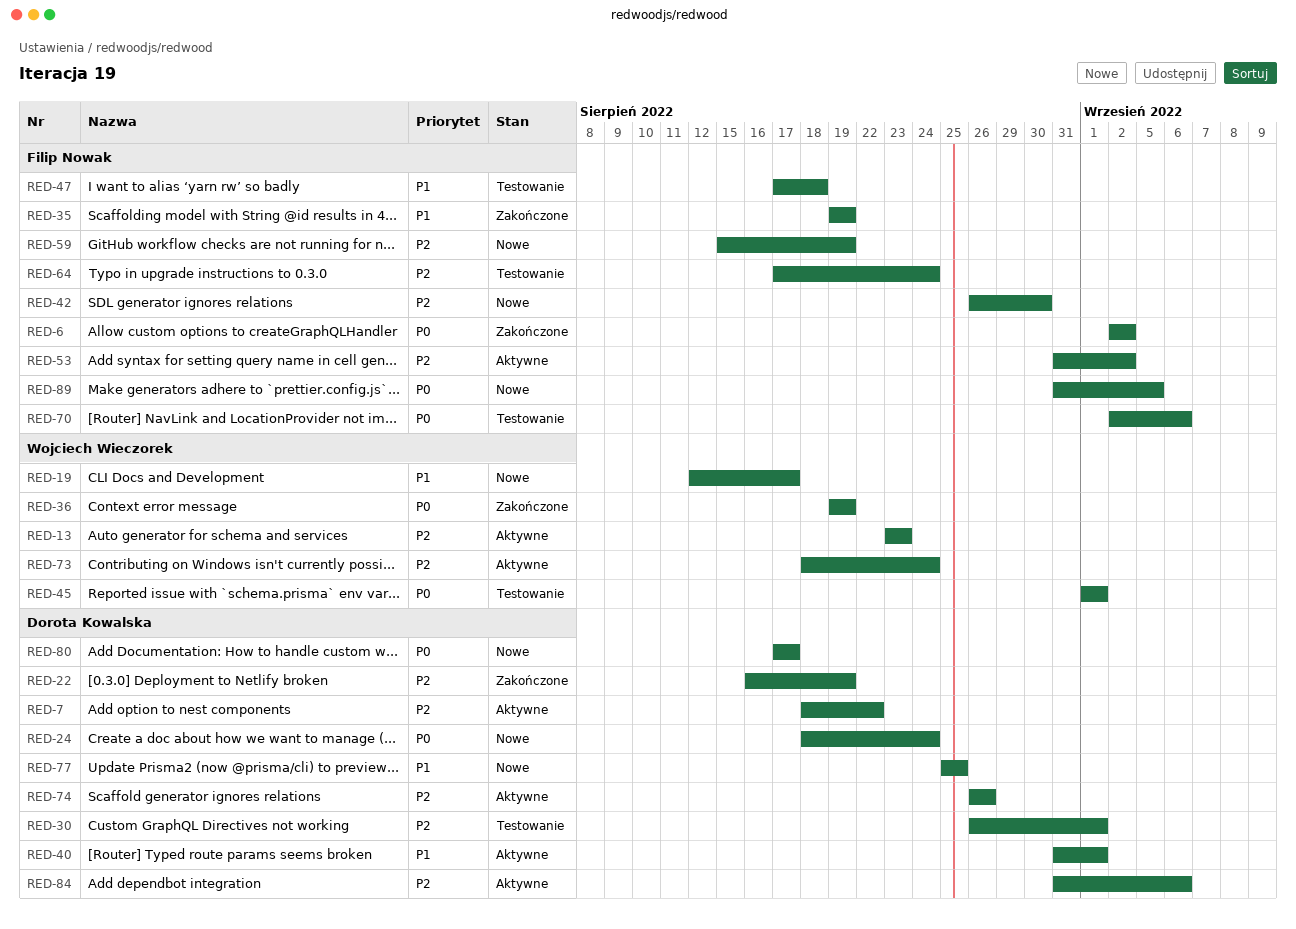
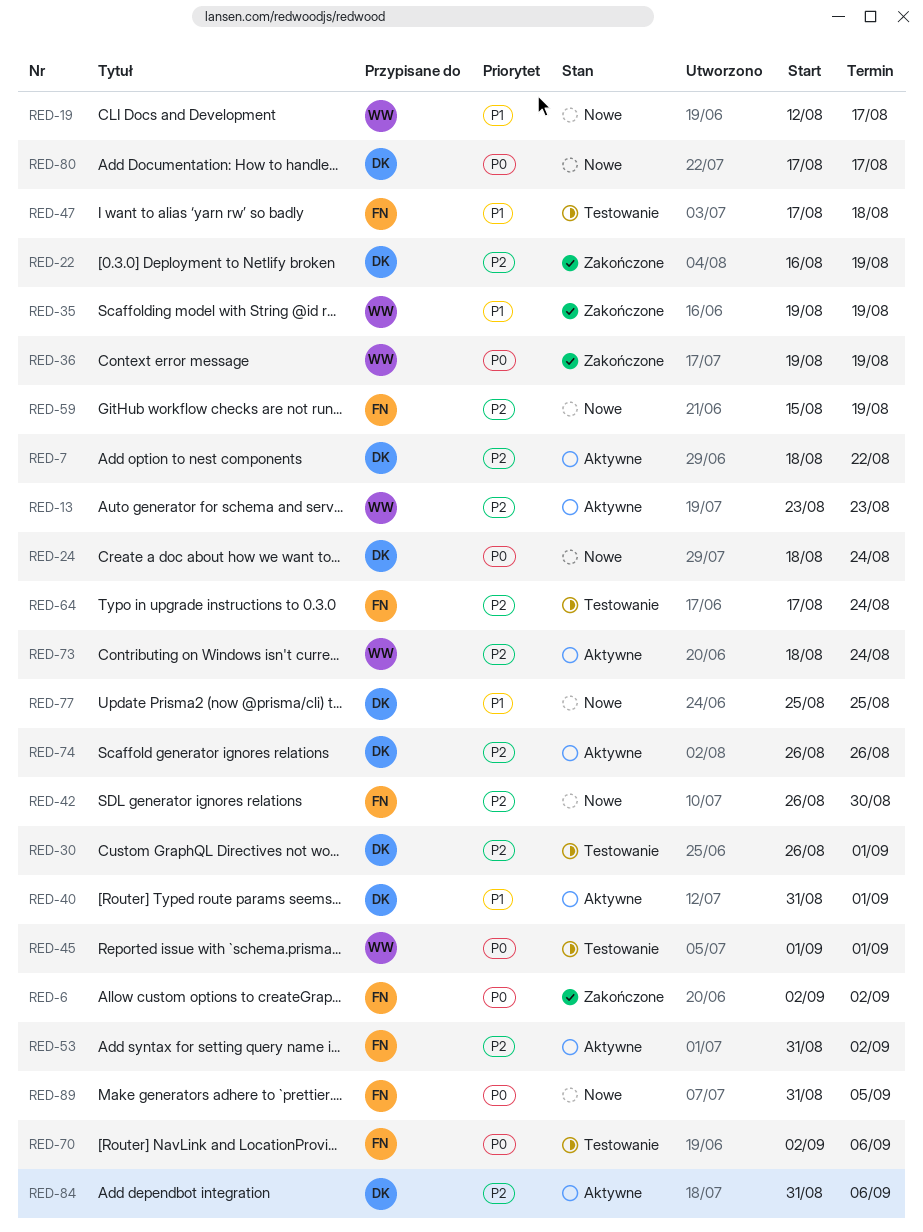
RED-35, owner: Filip Nowak -> Wojciech Wieczorek

